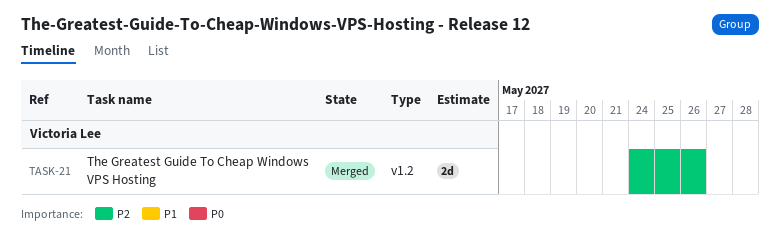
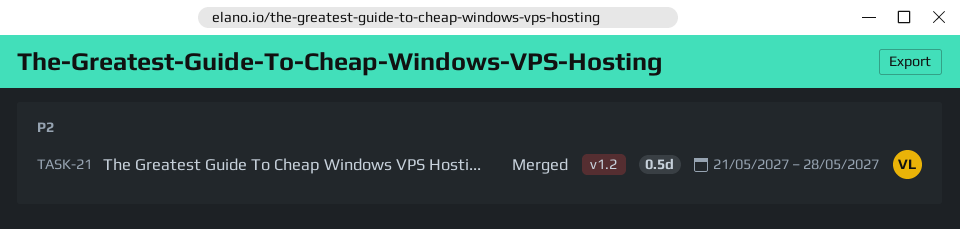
TASK-21, estimate: 2d -> 0.5d
TASK-21, start: May 24 -> May 21
TASK-21, due: May 26 -> May 28

